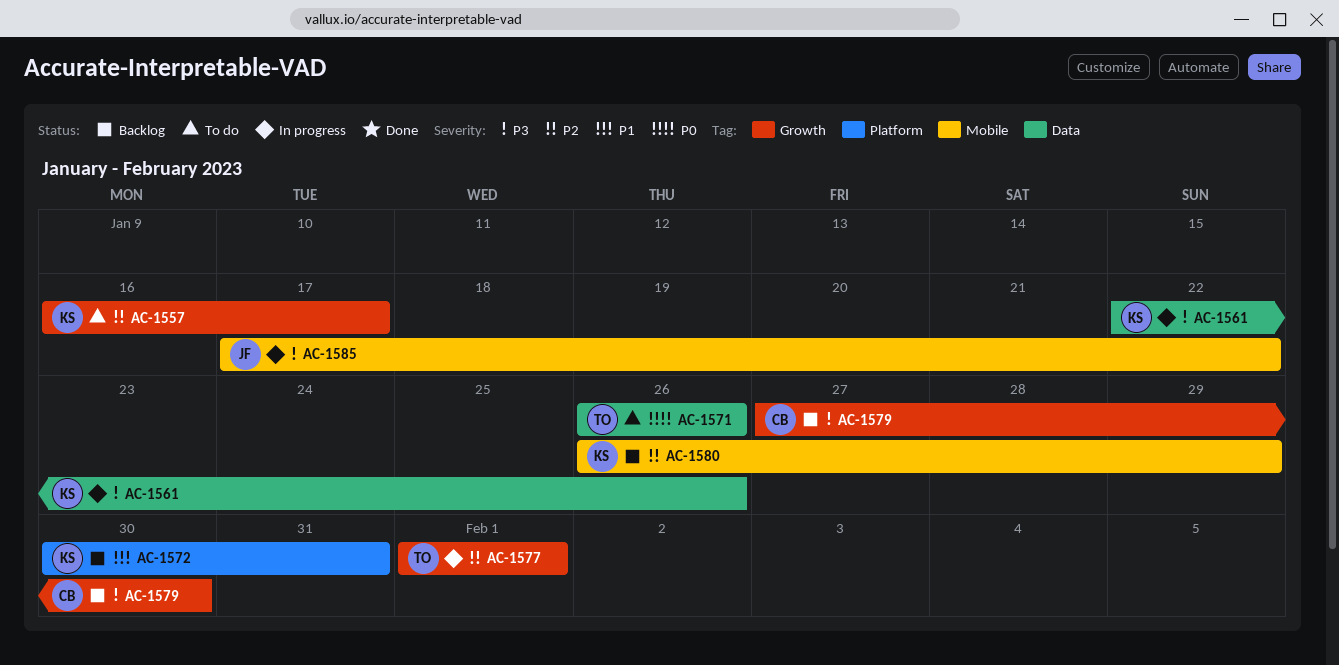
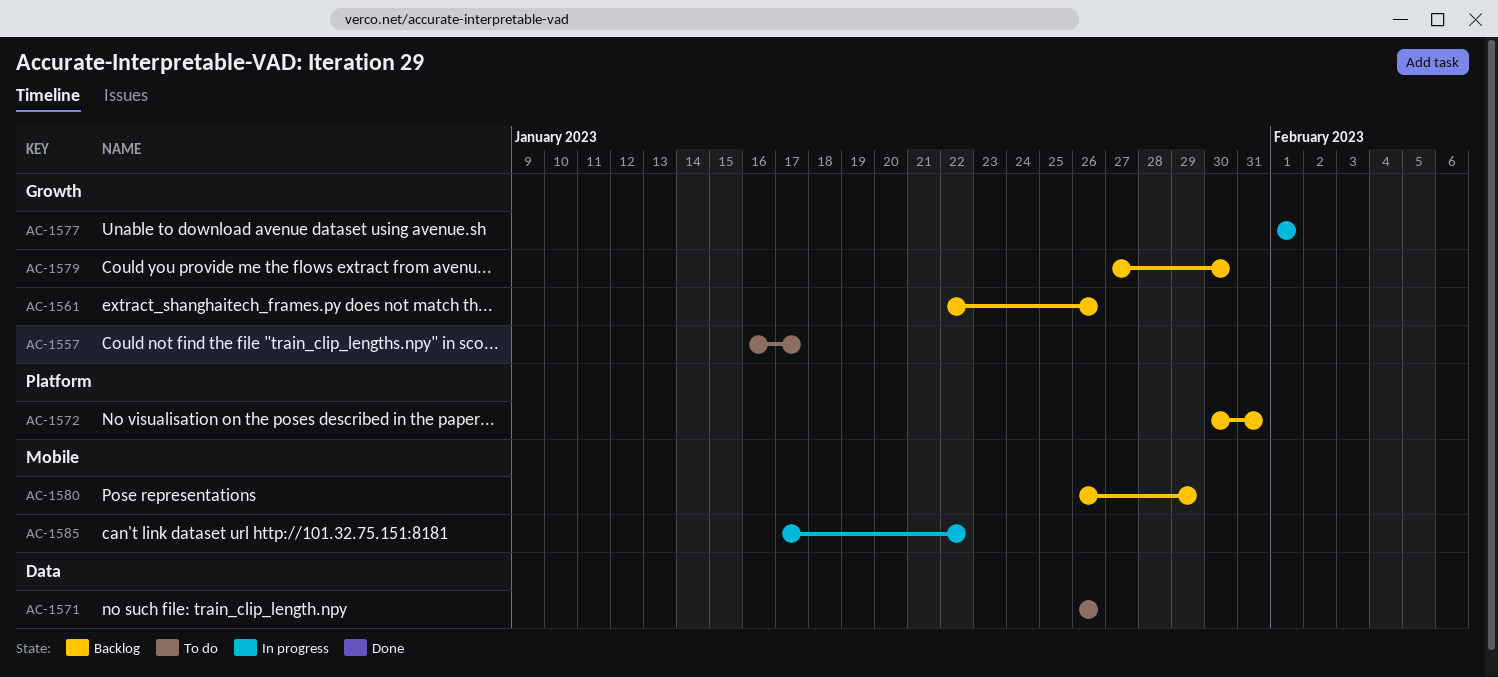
AC-1561, status: In progress -> Backlog
AC-1561, label: Data -> Growth

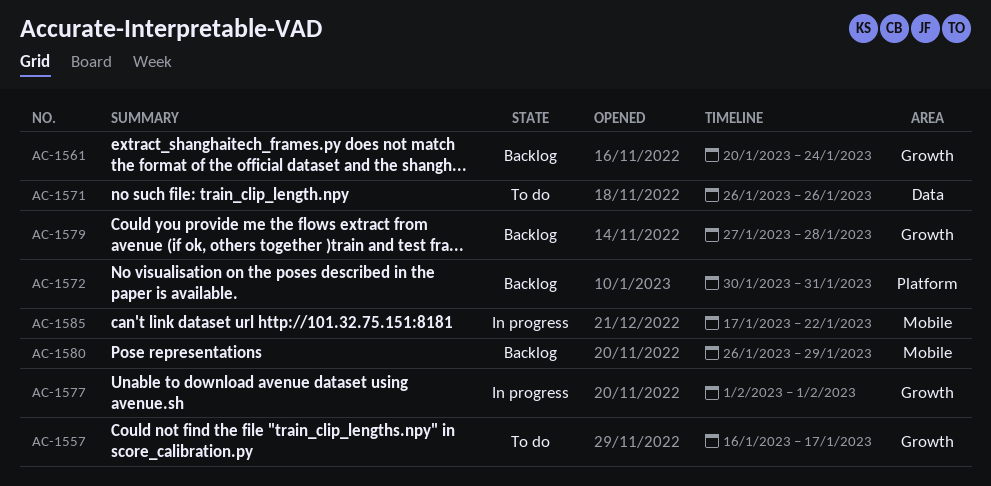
AC-1561, start: Jan 22 -> Jan 20
AC-1561, due: Jan 26 -> Jan 24
AC-1579, due: Jan 30 -> Jan 28

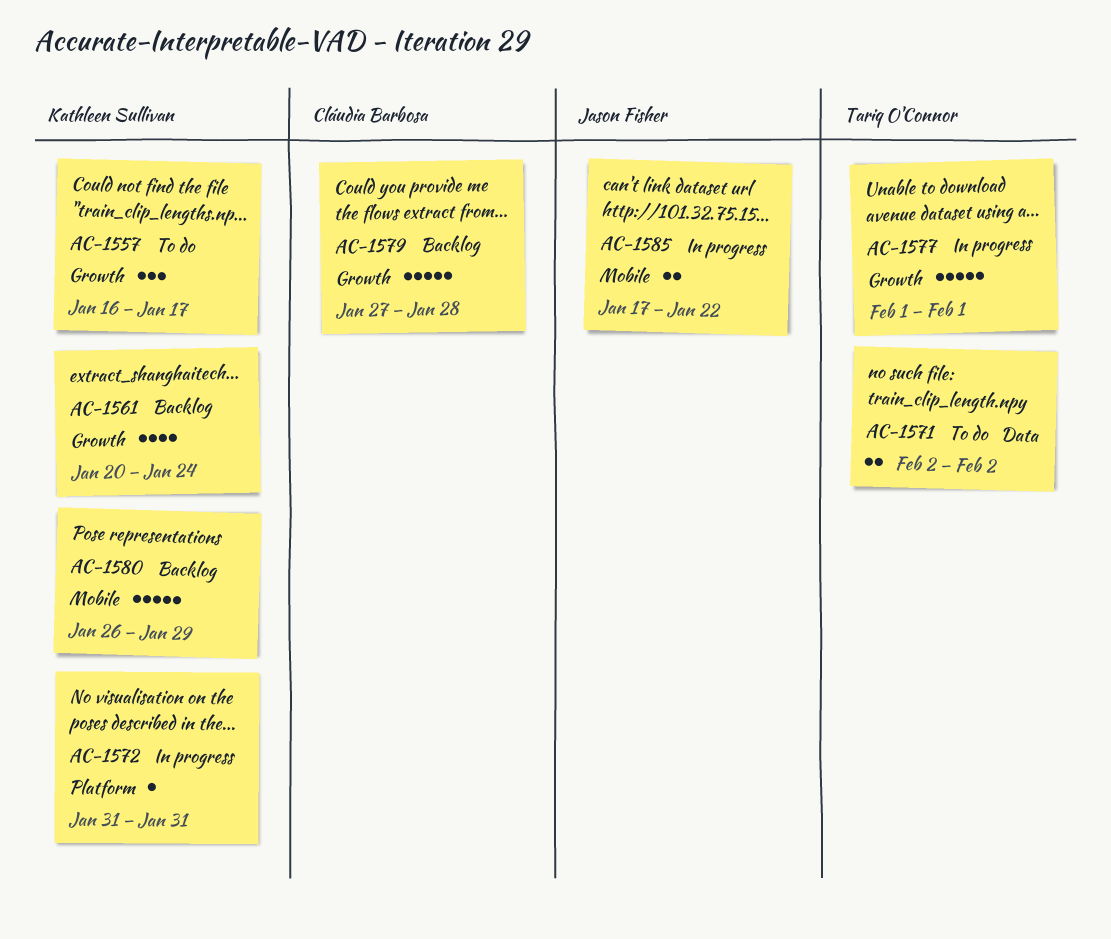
AC-1571, start: Jan 26 -> Feb 2
AC-1571, due: Jan 26 -> Feb 2
AC-1572, status: Backlog -> In progress
AC-1572, start: Jan 30 -> Jan 31

